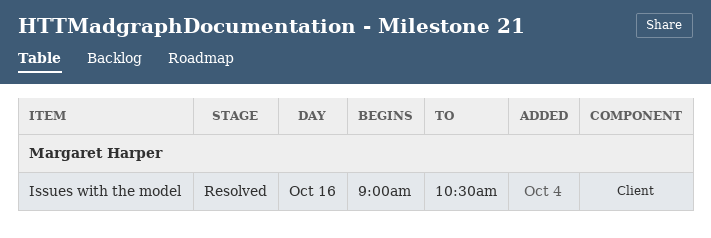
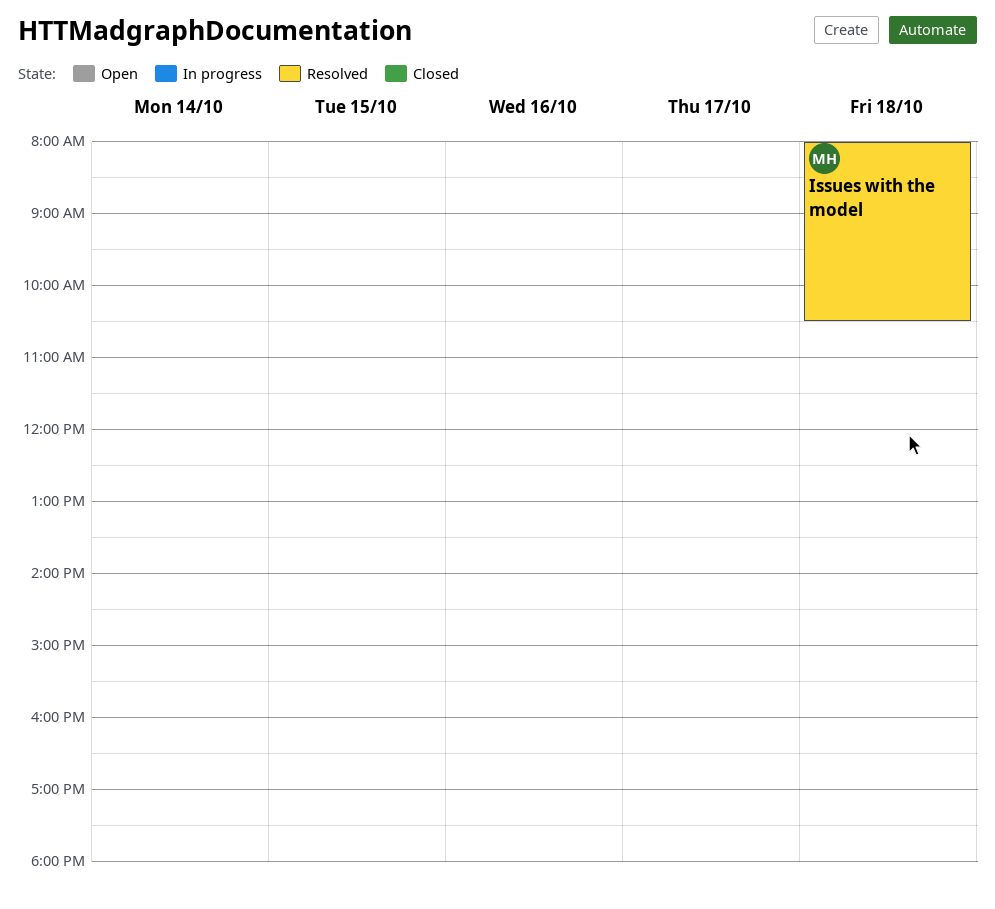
Issues with the model, day: Oct 16 -> Oct 18
Issues with the model, begins: 09:00 -> 08:00

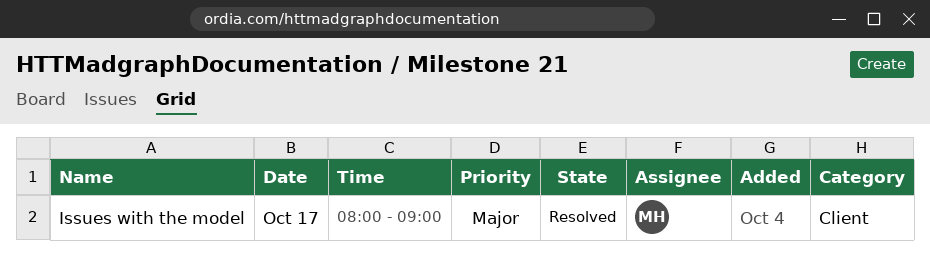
Issues with the model, day: Oct 18 -> Oct 17
Issues with the model, ends: 10:30 -> 09:00

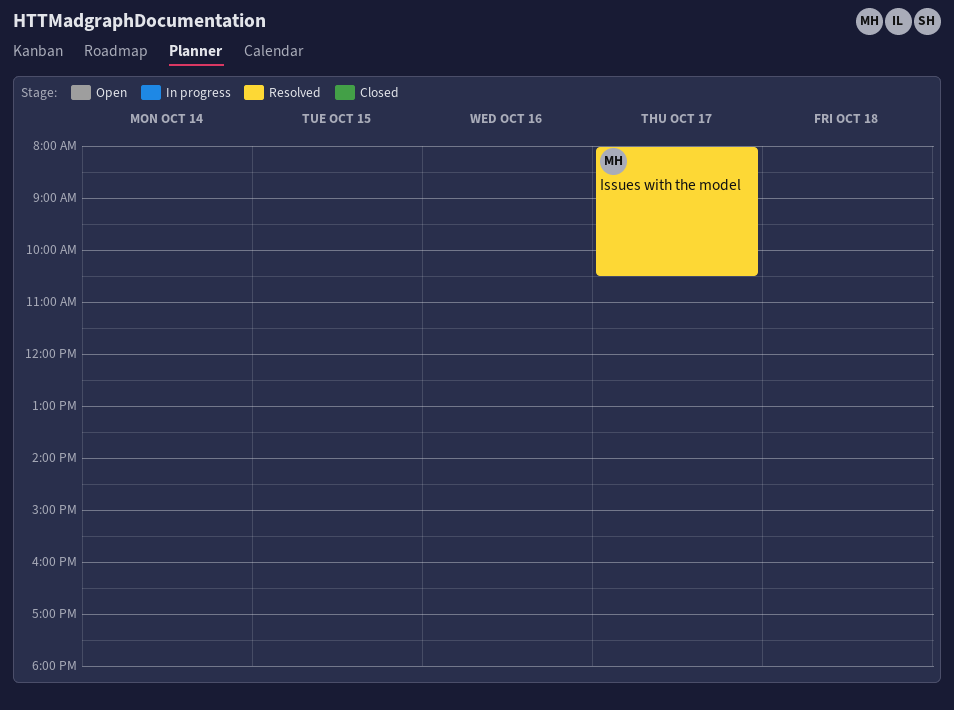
Issues with the model, ends: 09:00 -> 10:30

